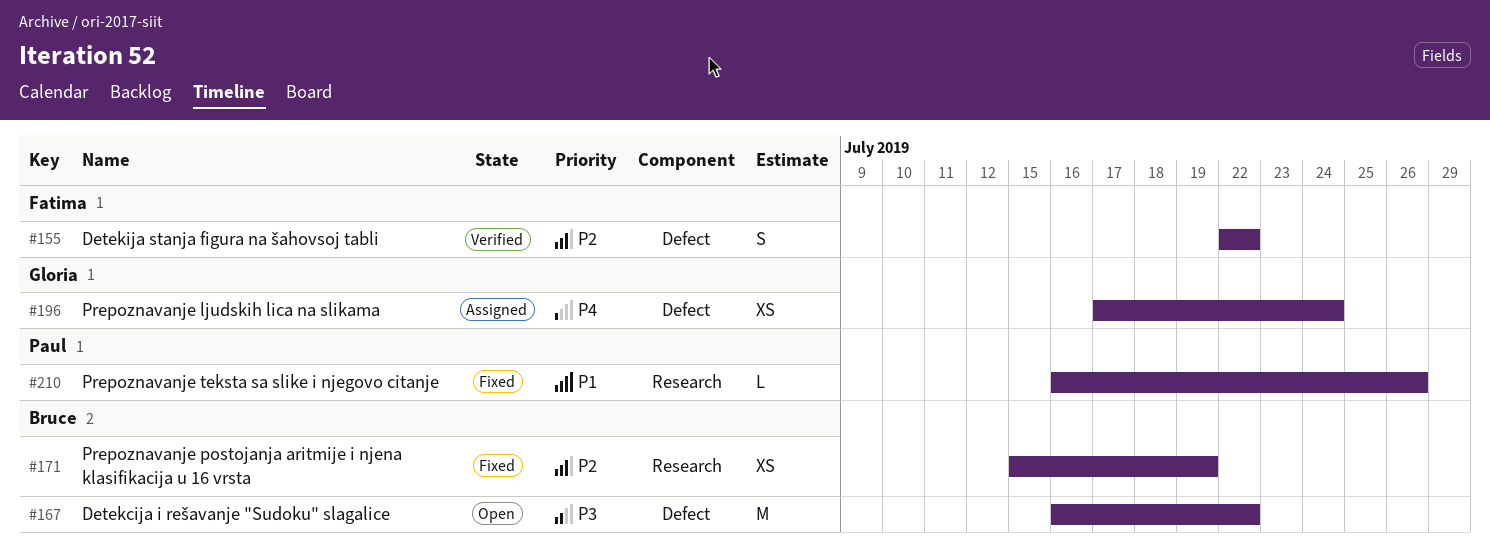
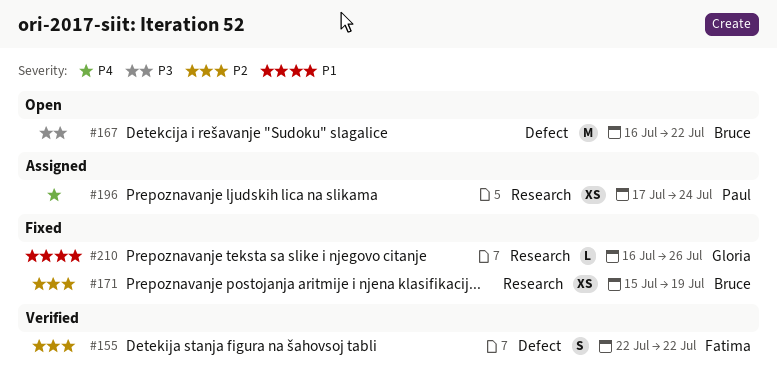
#196, owner: Gloria -> Paul
#196, label: Defect -> Research
#210, owner: Paul -> Gloria

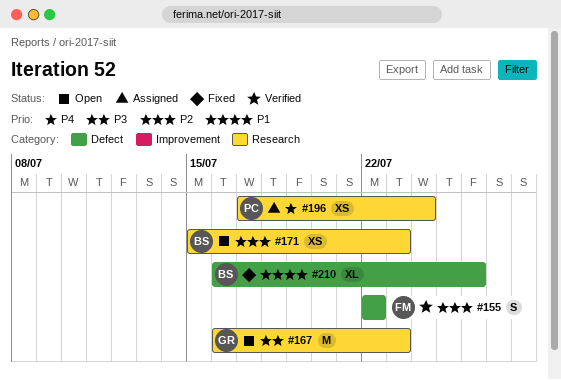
#167, owner: Bruce -> Gloria
#167, label: Defect -> Research
#167, due: Jul 22 -> Jul 23
#171, status: Fixed -> Open
#171, due: Jul 19 -> Jul 23
#210, owner: Gloria -> Bruce
#210, label: Research -> Defect
#210, estimate: L -> XL

